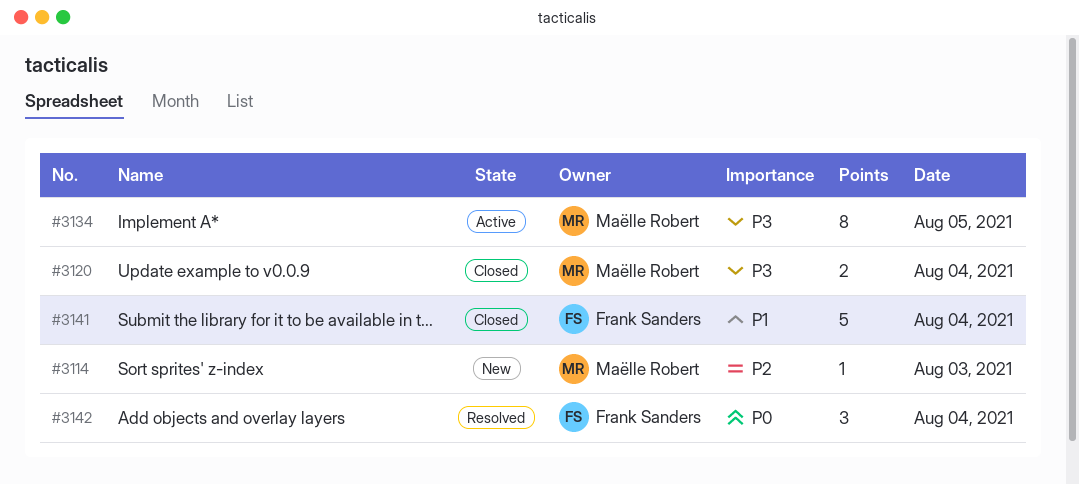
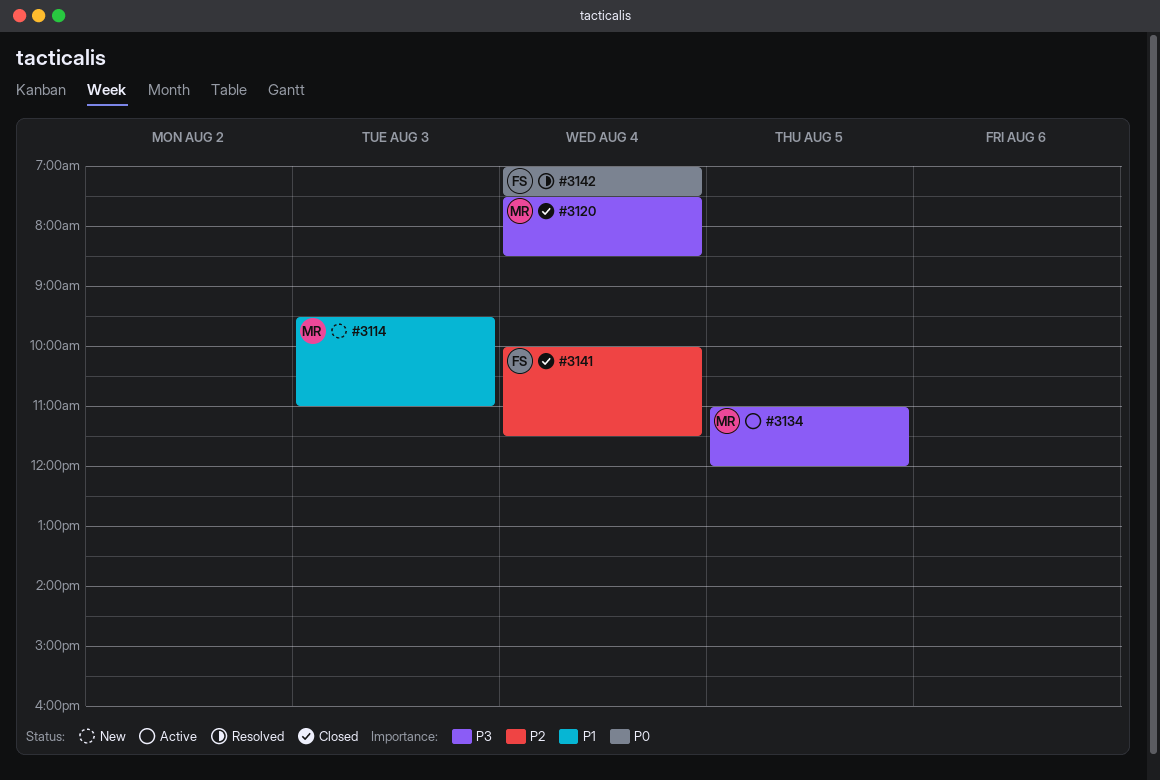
#3114, priority: P2 -> P1
#3141, priority: P1 -> P2

